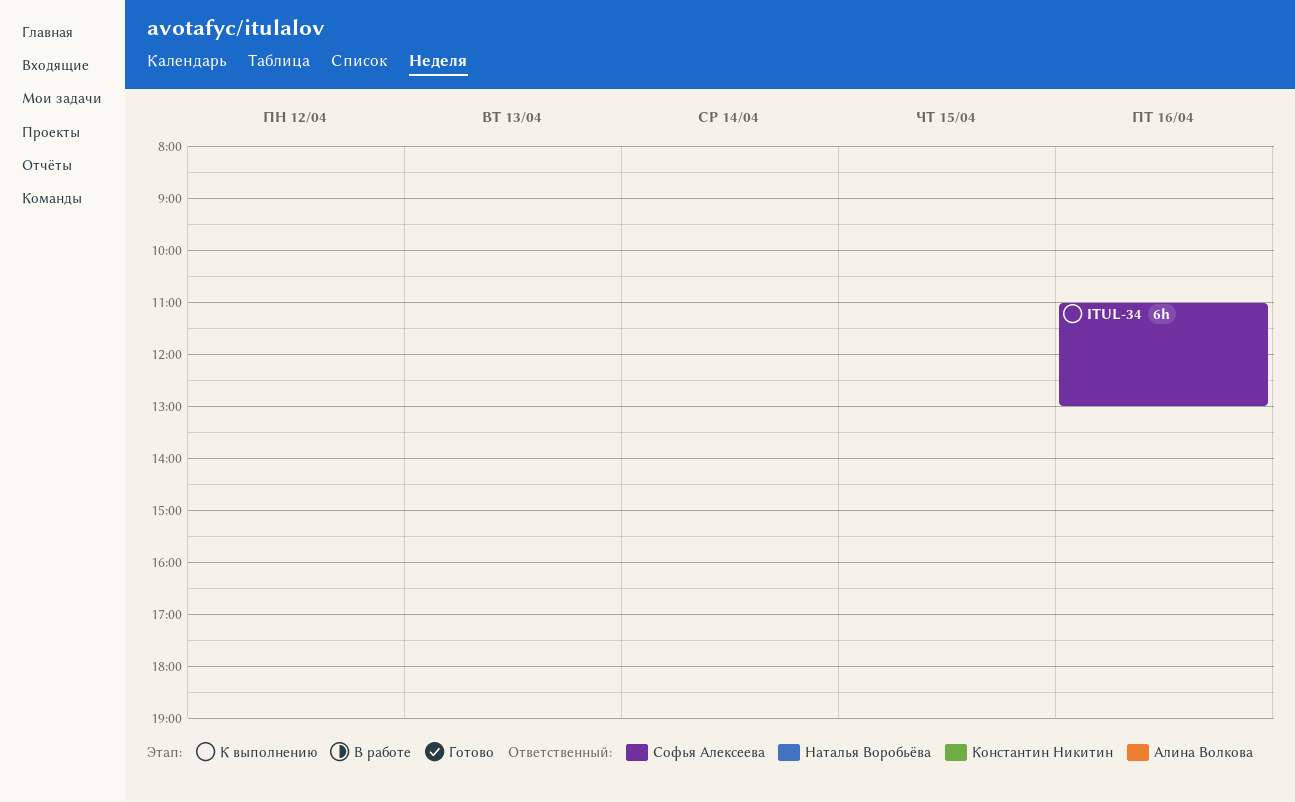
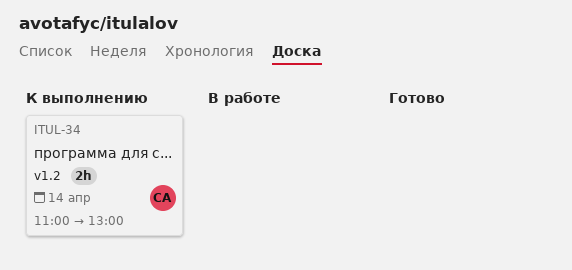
ITUL-34, estimate: 6h -> 2h
ITUL-34, day: Apr 16 -> Apr 14

